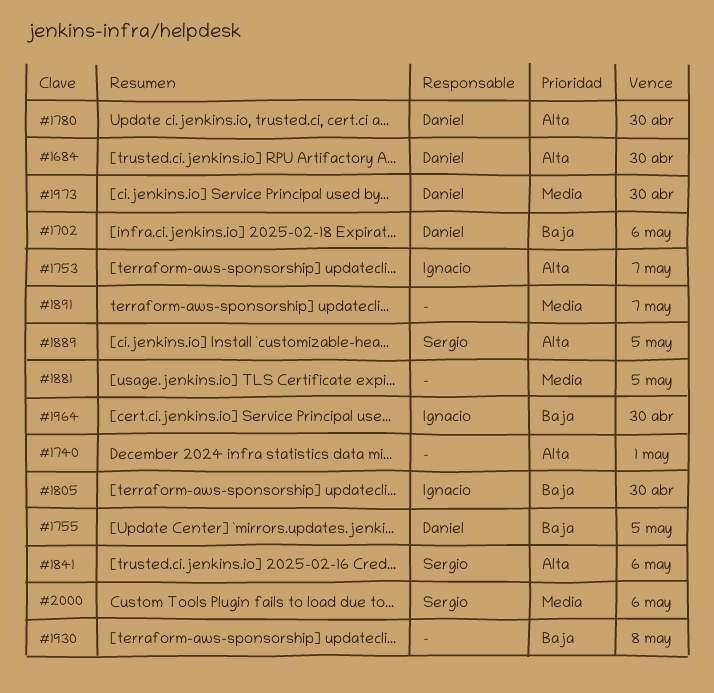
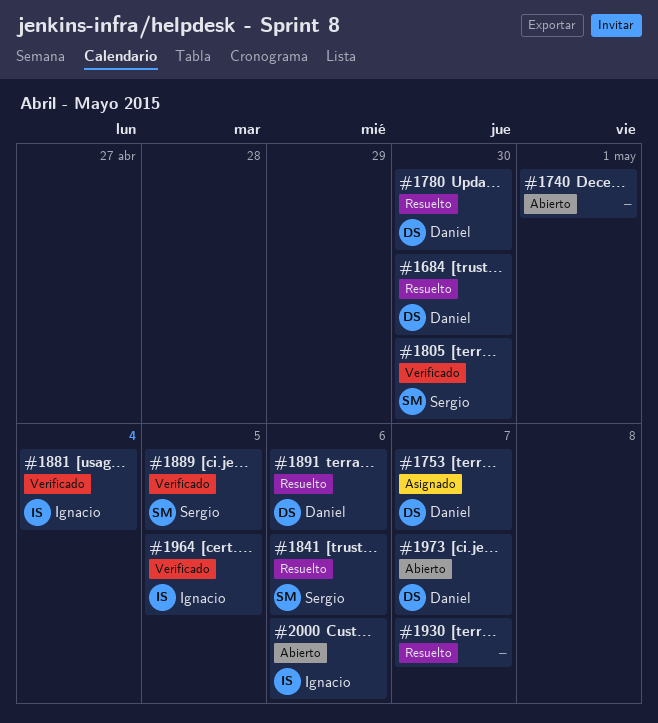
#1702: present -> none
#1753, owner: Ignacio -> Daniel
#1755: present -> none
#1805, owner: Ignacio -> Sergio
#1881, owner: none -> Ignacio
#1881, due: May 5 -> May 4
#1891, owner: none -> Daniel
#1891, due: May 7 -> May 6
#1930, due: May 8 -> May 7
#1964, due: Apr 30 -> May 5
#1973, due: Apr 30 -> May 7
#2000, owner: Sergio -> Ignacio

